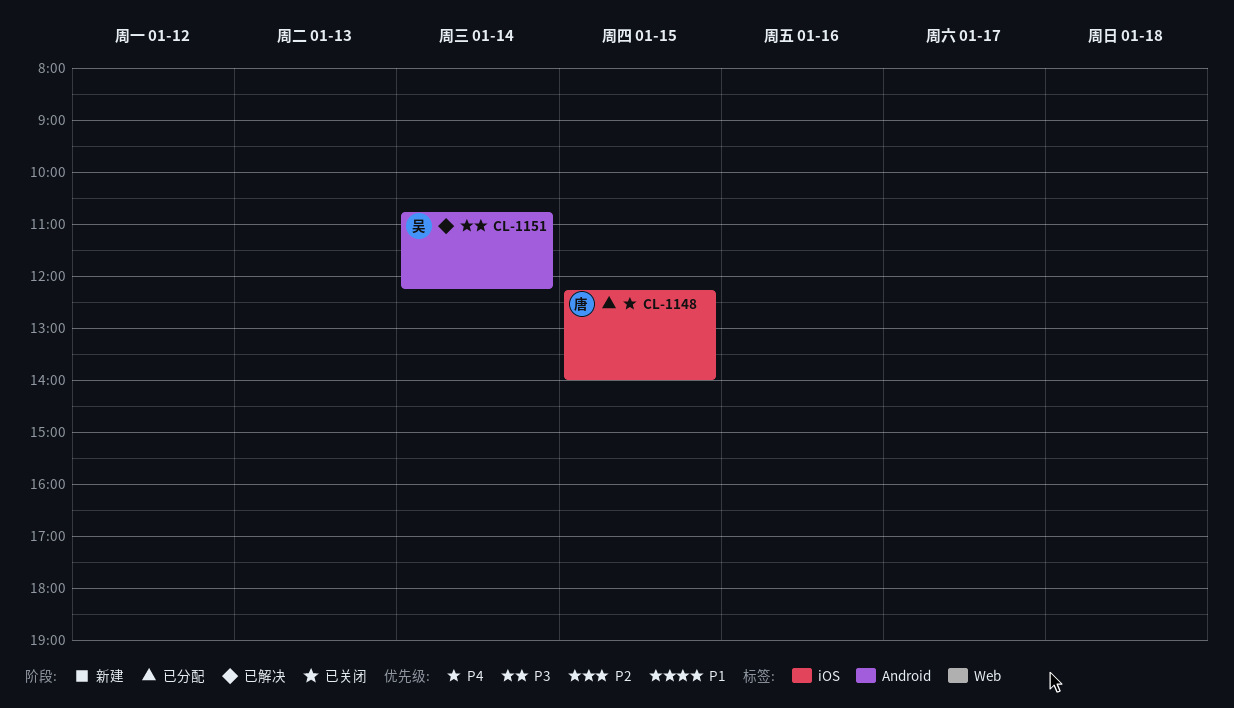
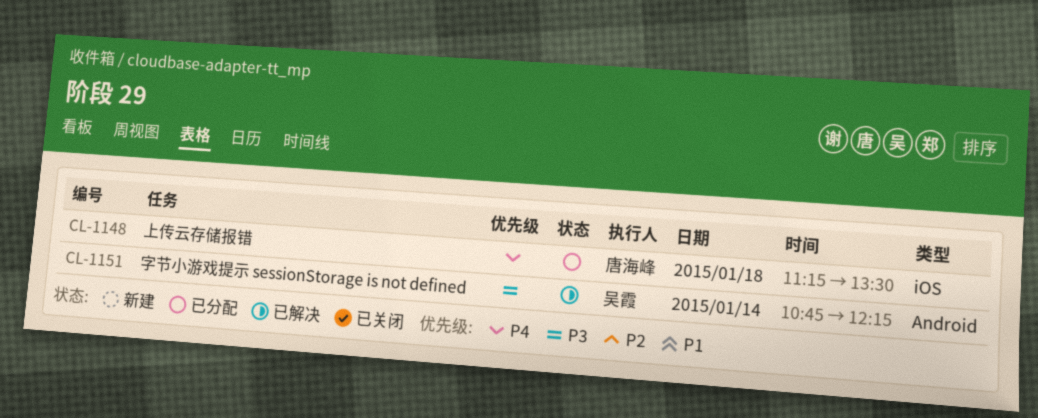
CL-1148, day: Jan 15 -> Jan 18
CL-1148, begins: 12:15 -> 11:15
CL-1148, ends: 14:00 -> 13:30

